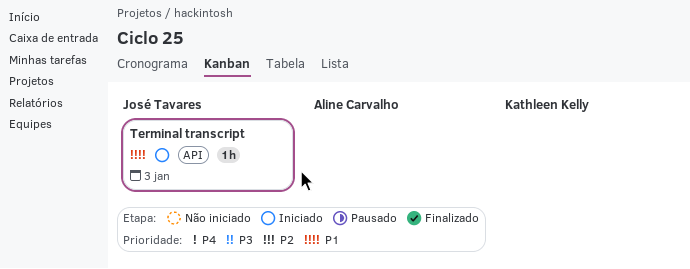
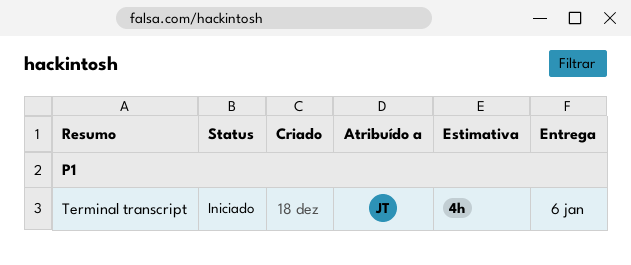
Terminal transcript, estimate: 1h -> 4h
Terminal transcript, due: Jan 3 -> Jan 6

